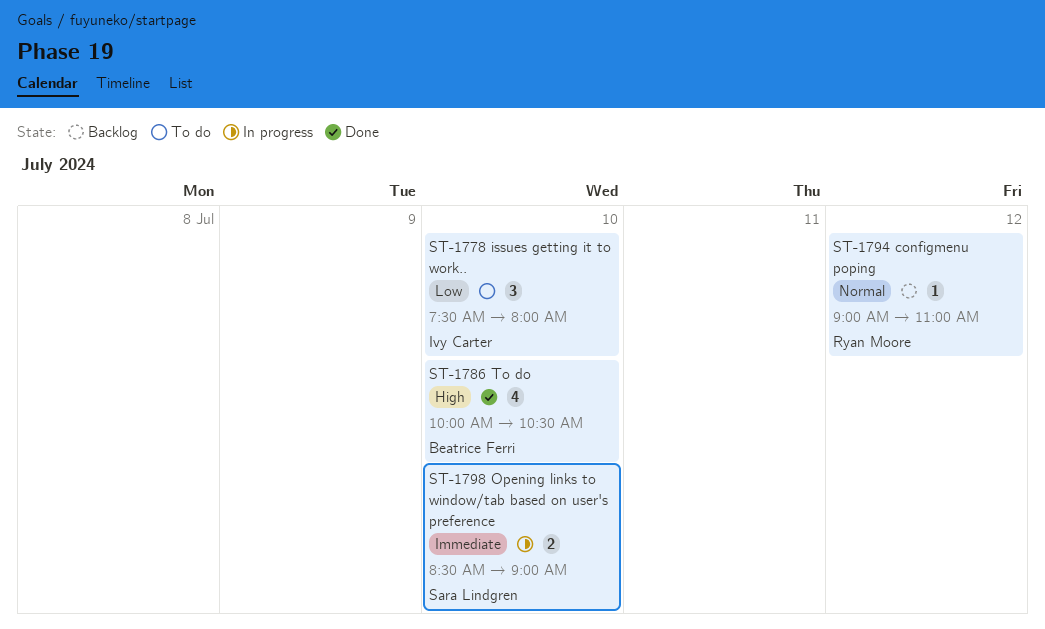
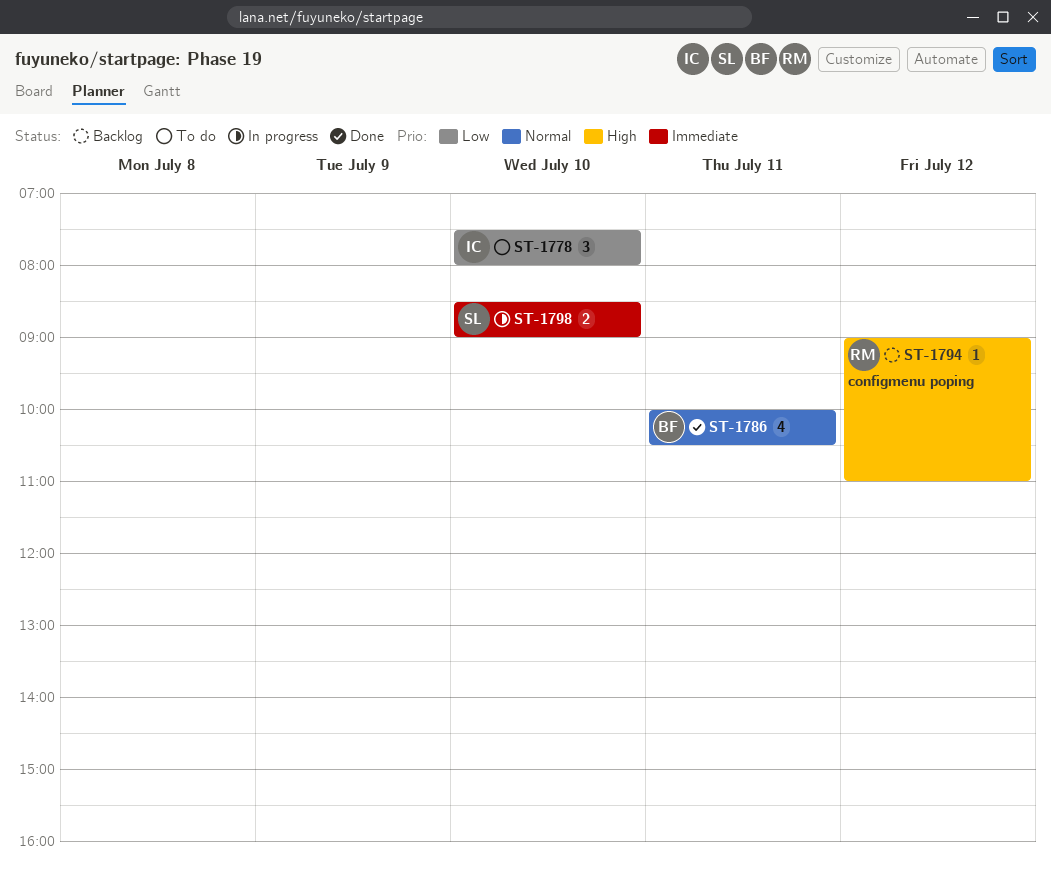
ST-1786, priority: High -> Normal
ST-1786, day: Jul 10 -> Jul 11
ST-1794, priority: Normal -> High

